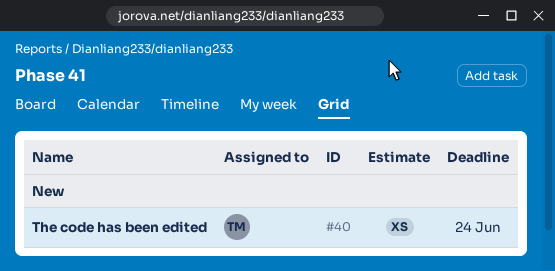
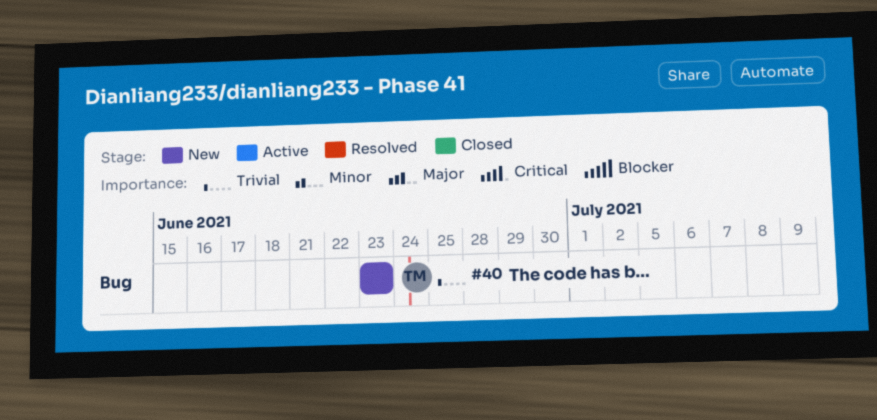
#40, due: Jun 24 -> Jun 23

